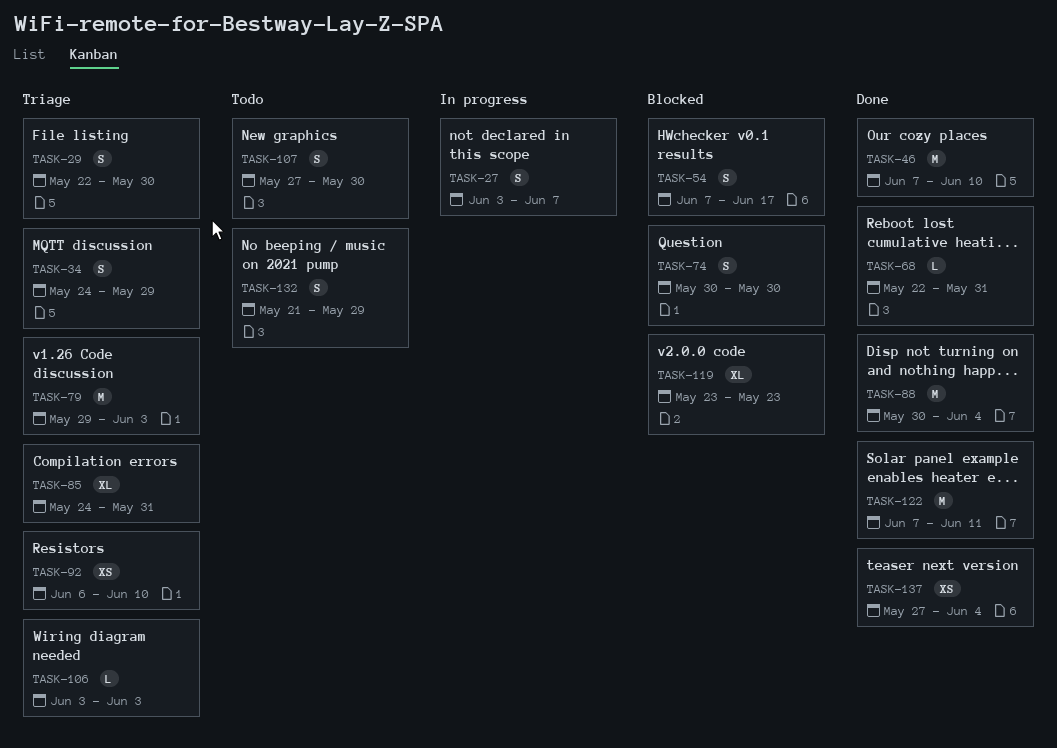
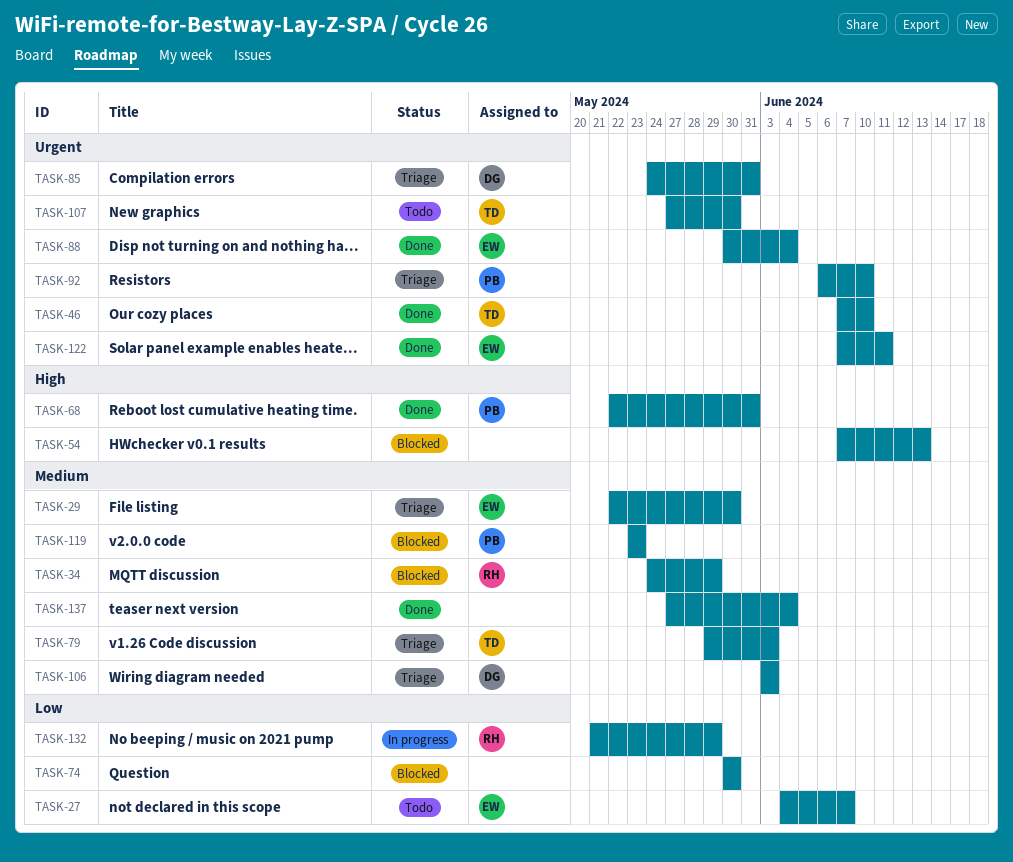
TASK-27, status: In progress -> Todo
TASK-27, start: Jun 3 -> Jun 4
TASK-34, status: Triage -> Blocked
TASK-54, due: Jun 17 -> Jun 13
TASK-132, status: Todo -> In progress

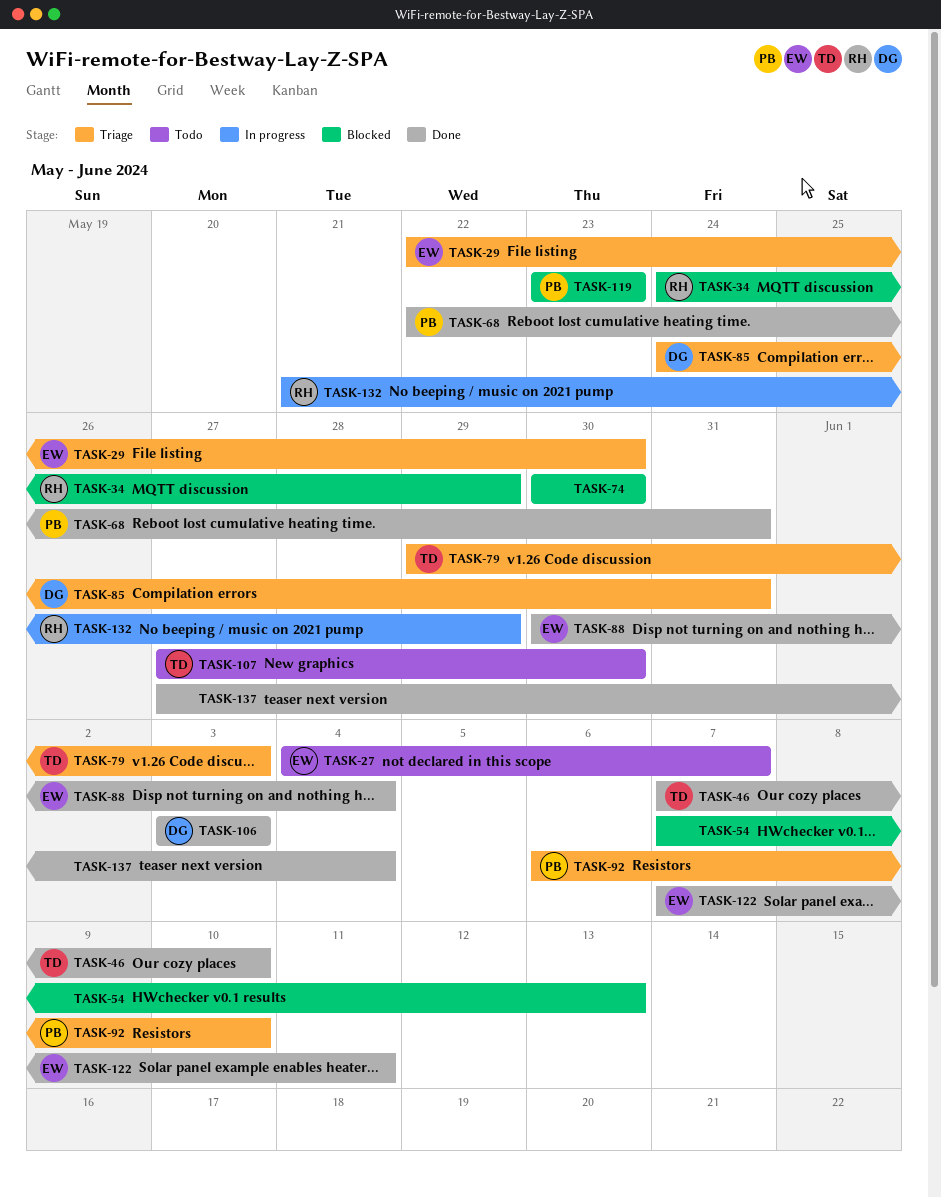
TASK-106, status: Triage -> Done

